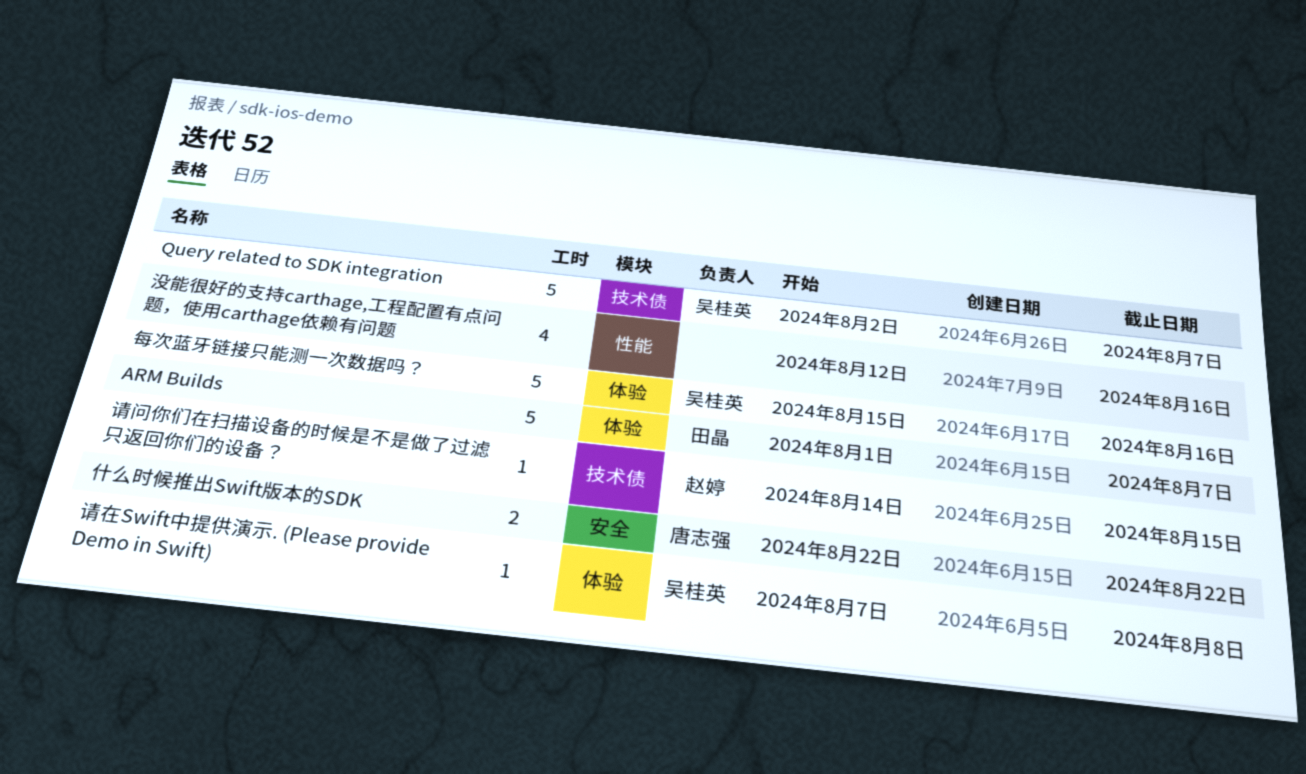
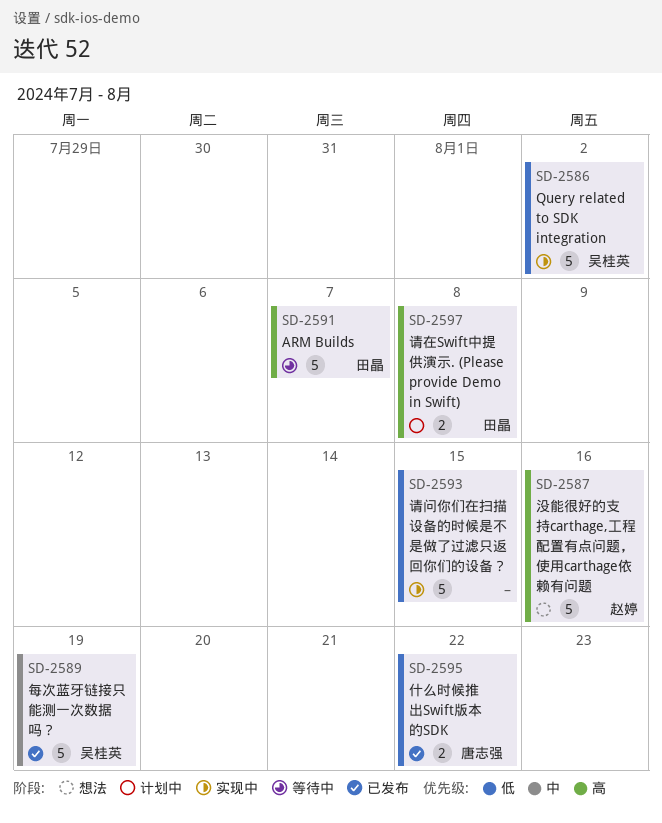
Query related to SDK integration, due: Aug 7 -> Aug 2
每次蓝牙链接只能测一次数据吗？, due: Aug 16 -> Aug 19
没能很好的支持carthage,工程配置有点问题，使用carthage依赖有问题, owner: none -> 赵婷
没能很好的支持carthage,工程配置有点问题，使用carthage依赖有问题, estimate: 4 -> 5
请在Swift中提供演示. (Please provide Demo in Swift), owner: 吴桂英 -> 田晶
请在Swift中提供演示. (Please provide Demo in Swift), estimate: 1 -> 2
请问你们在扫描设备的时候是不是做了过滤只返回你们的设备？, owner: 赵婷 -> none
请问你们在扫描设备的时候是不是做了过滤只返回你们的设备？, estimate: 1 -> 5

